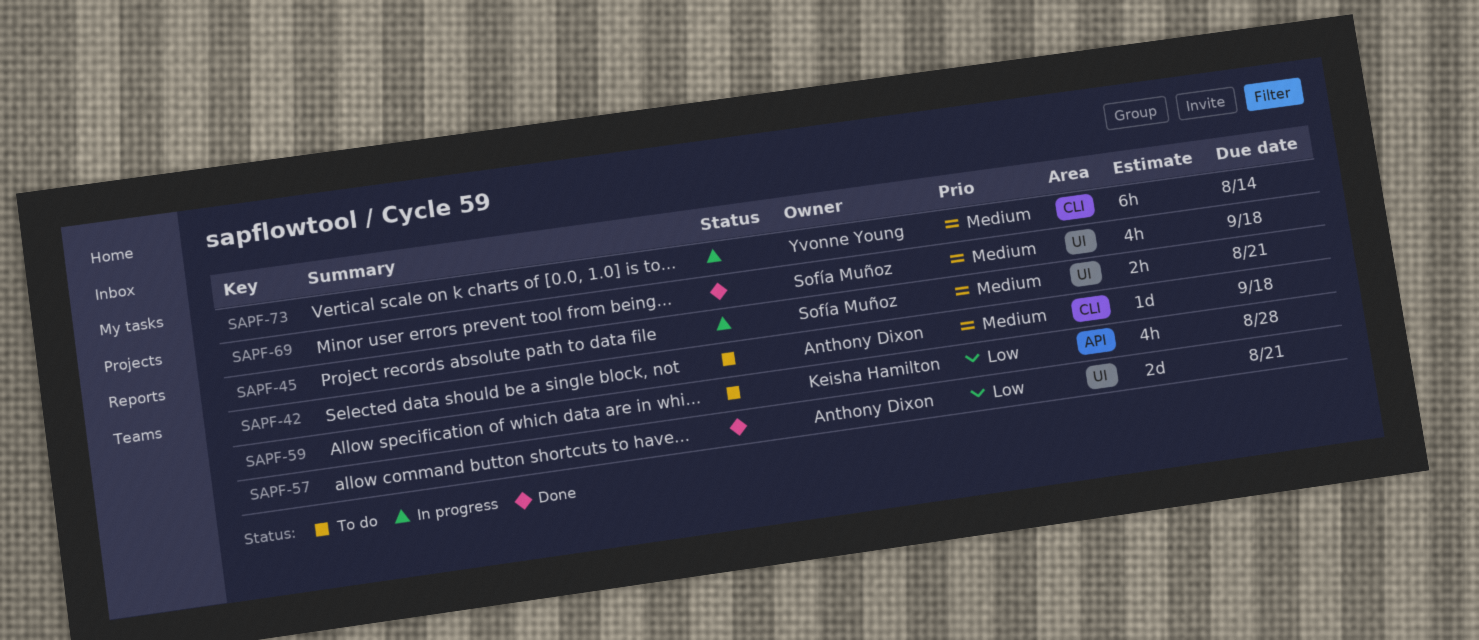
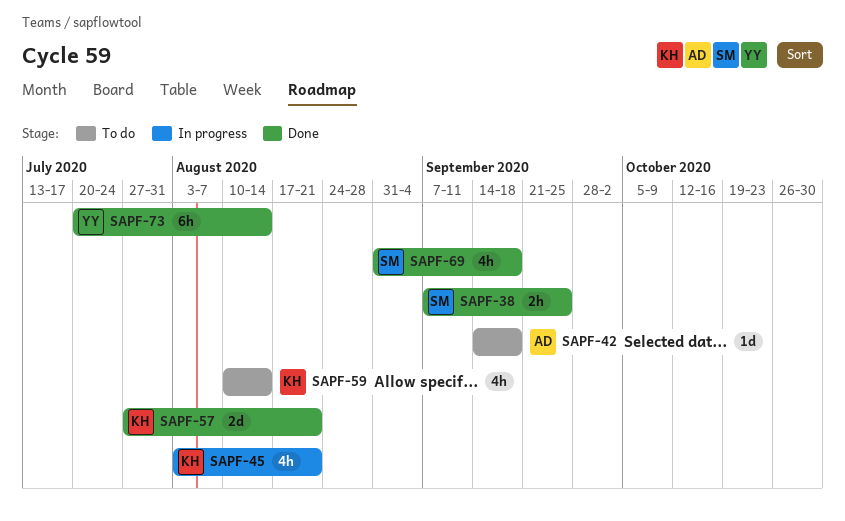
SAPF-38: none -> present
SAPF-45, owner: Sofía Muñoz -> Keisha Hamilton
SAPF-45, estimate: 2h -> 4h
SAPF-57, owner: Anthony Dixon -> Keisha Hamilton
SAPF-59, due: Aug 28 -> Aug 14
SAPF-73, status: In progress -> Done

